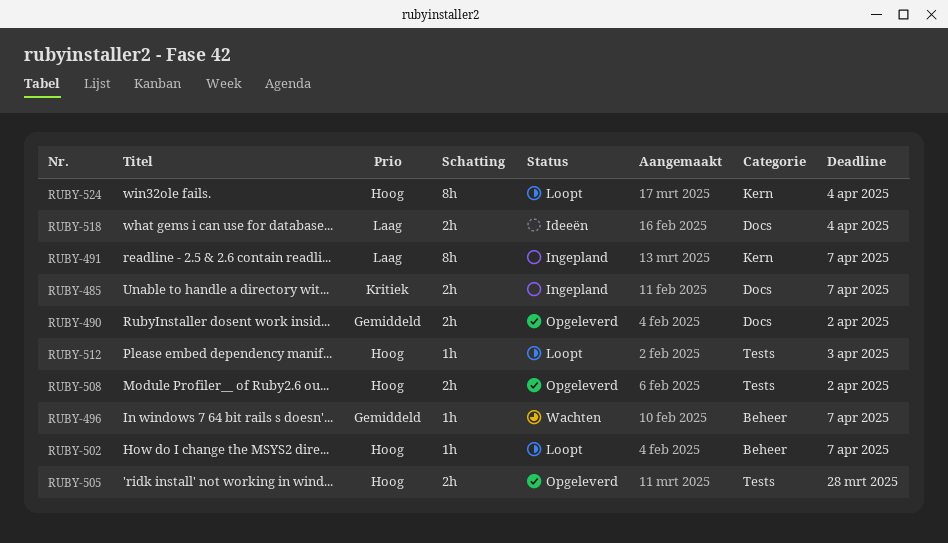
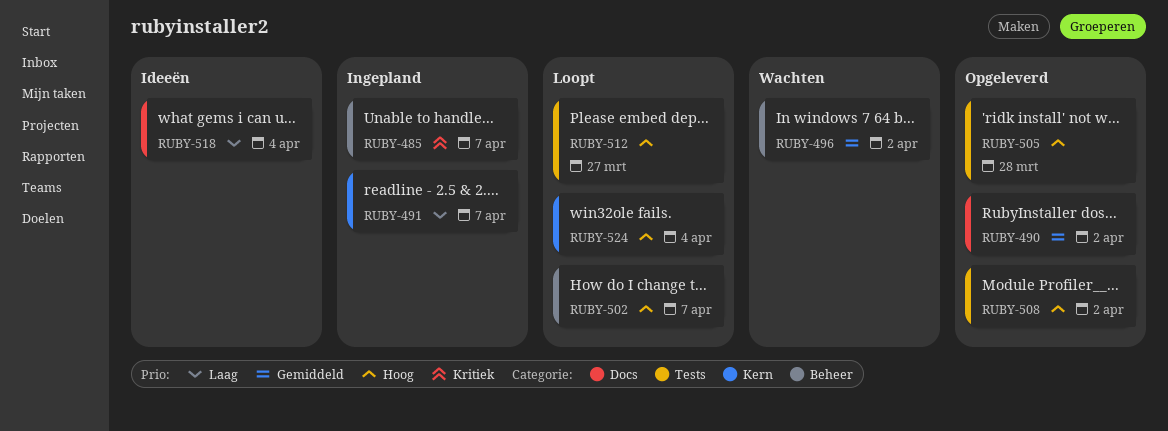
RUBY-485, label: Docs -> Beheer
RUBY-496, due: Apr 7 -> Apr 2
RUBY-512, due: Apr 3 -> Mar 27

